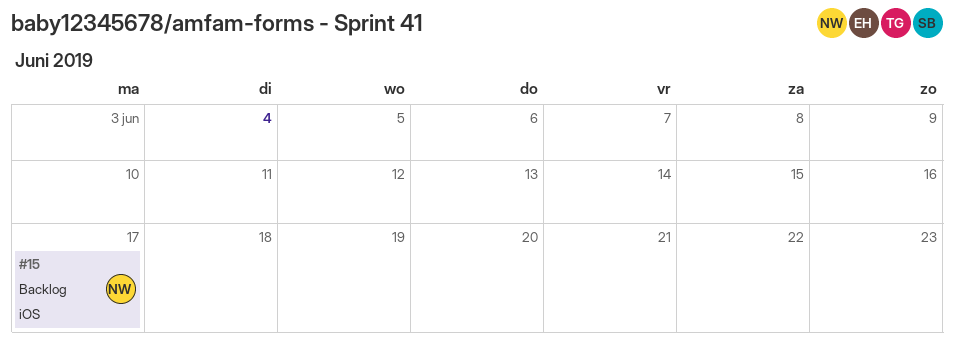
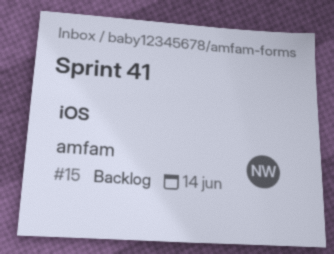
#15, due: Jun 17 -> Jun 14

